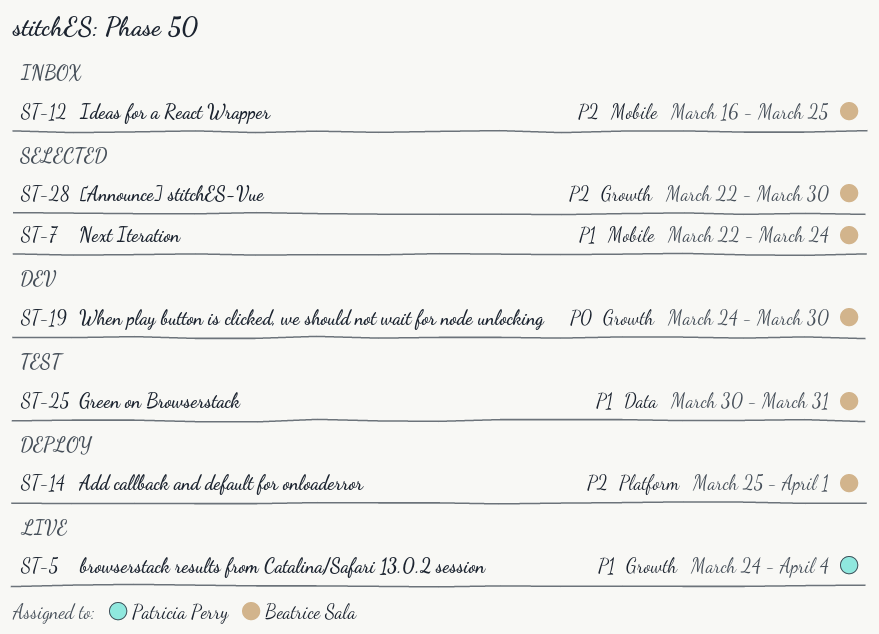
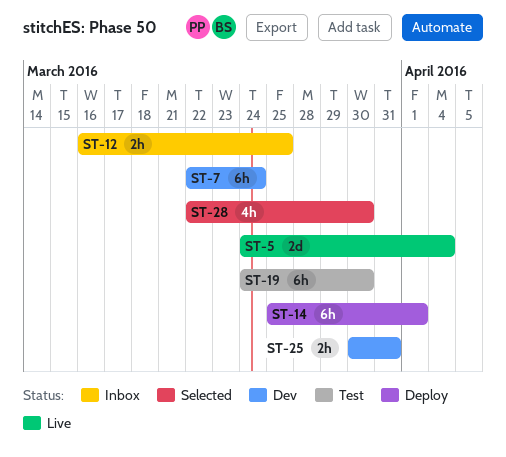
ST-7, status: Selected -> Dev
ST-19, status: Dev -> Test
ST-25, status: Test -> Dev

